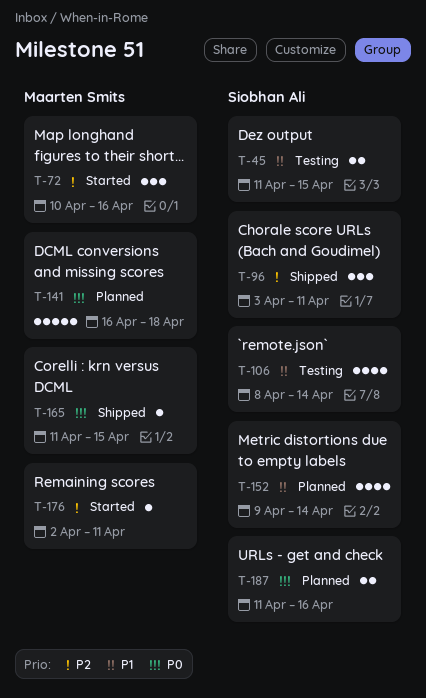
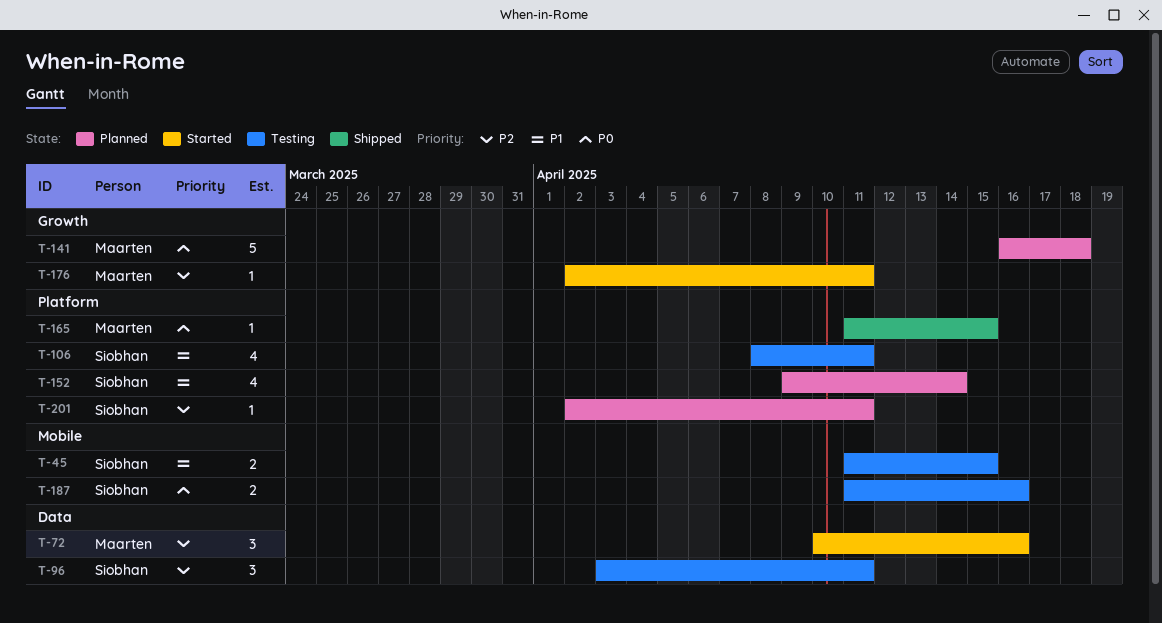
T-96, status: Shipped -> Testing
T-106, due: Apr 14 -> Apr 11
T-187, status: Planned -> Testing
T-201: none -> present

